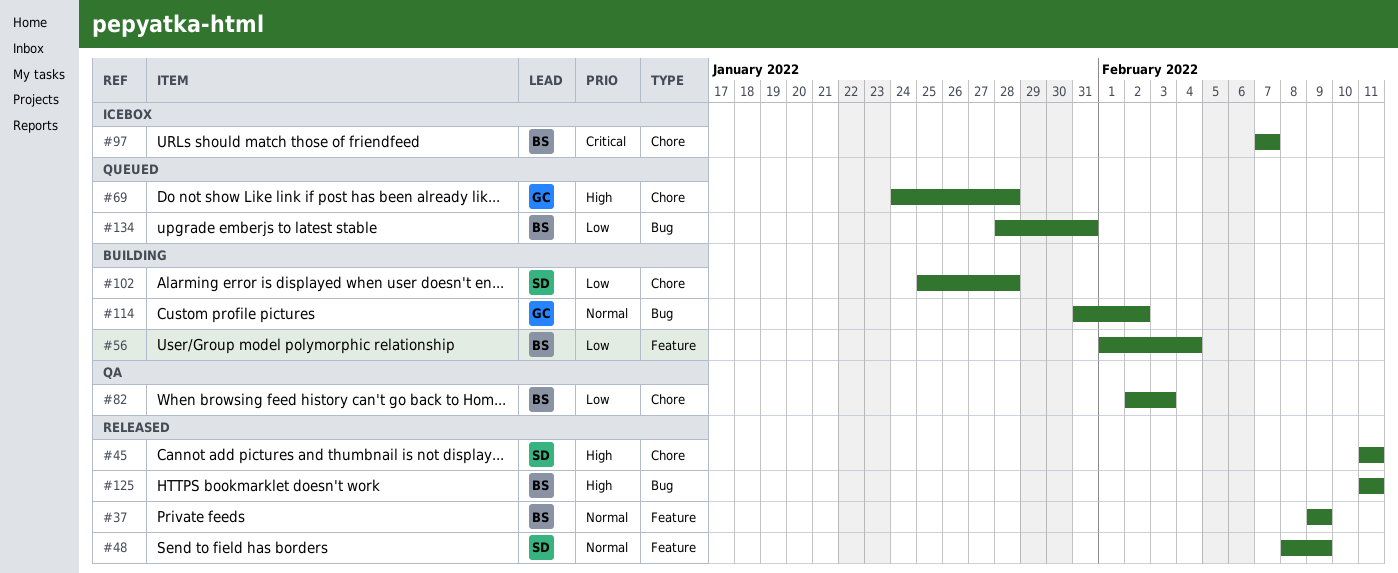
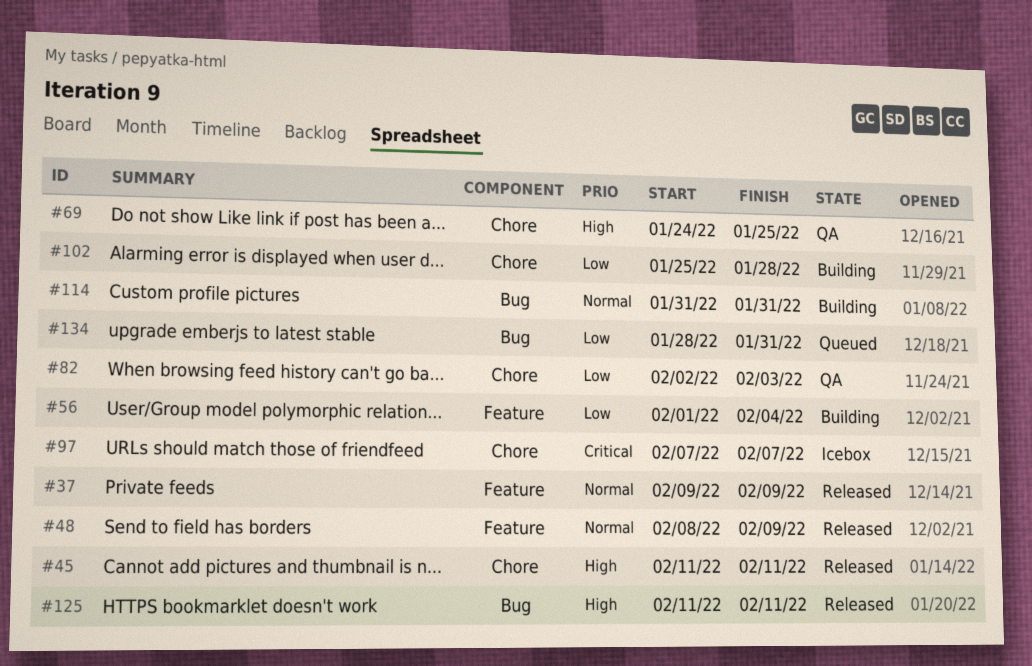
#69, status: Queued -> QA
#69, due: Jan 28 -> Jan 25
#114, due: Feb 2 -> Jan 31

